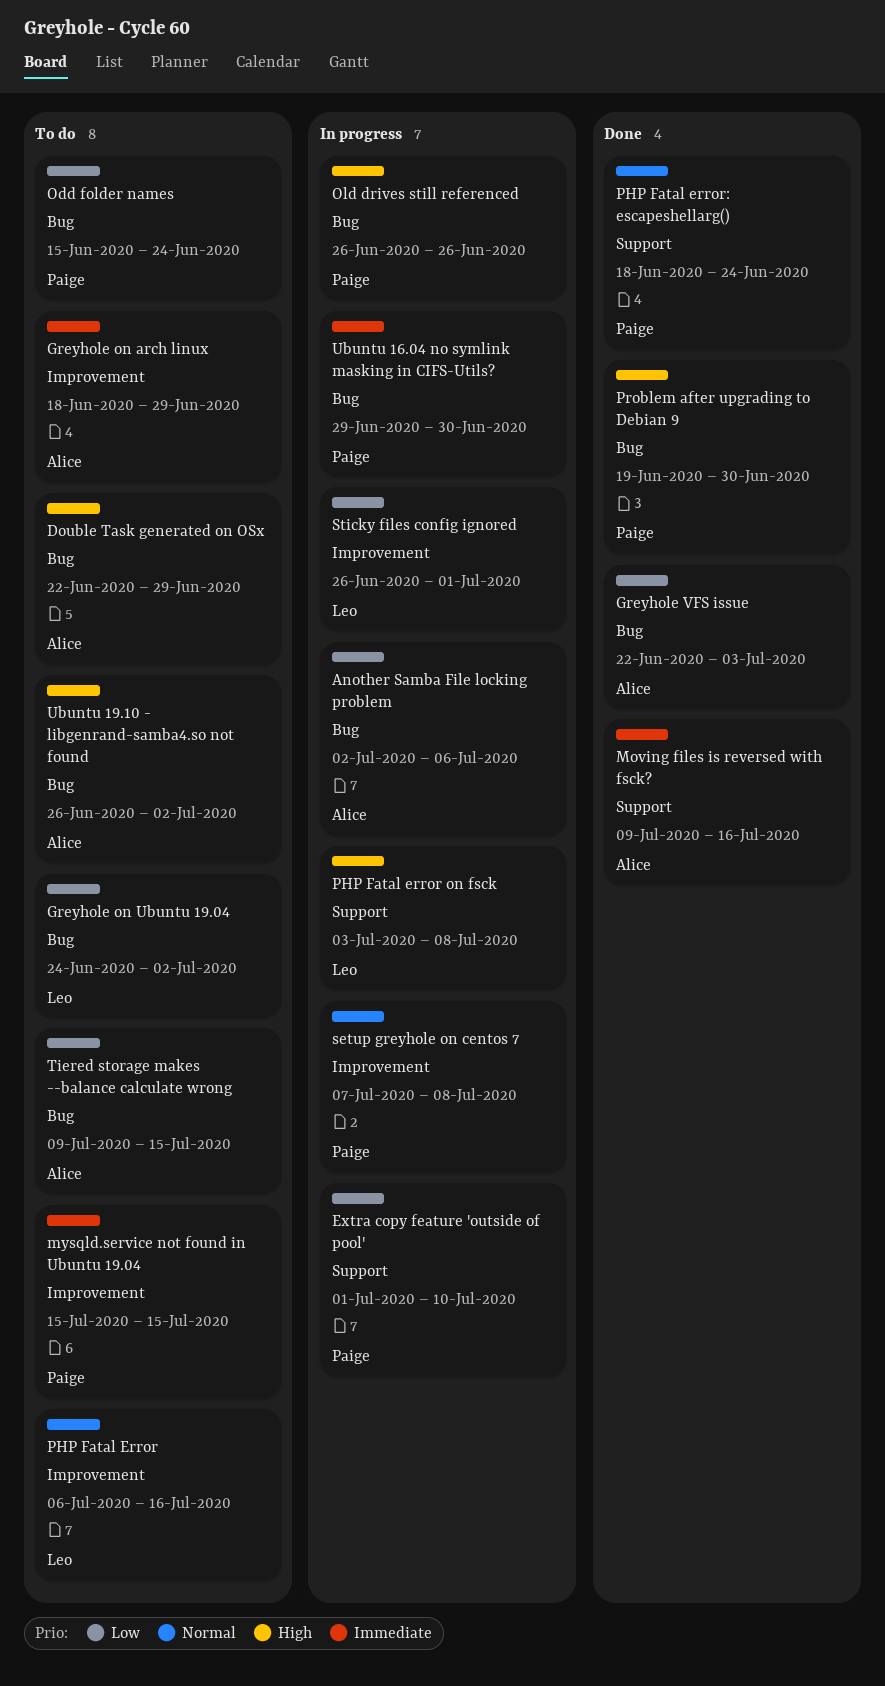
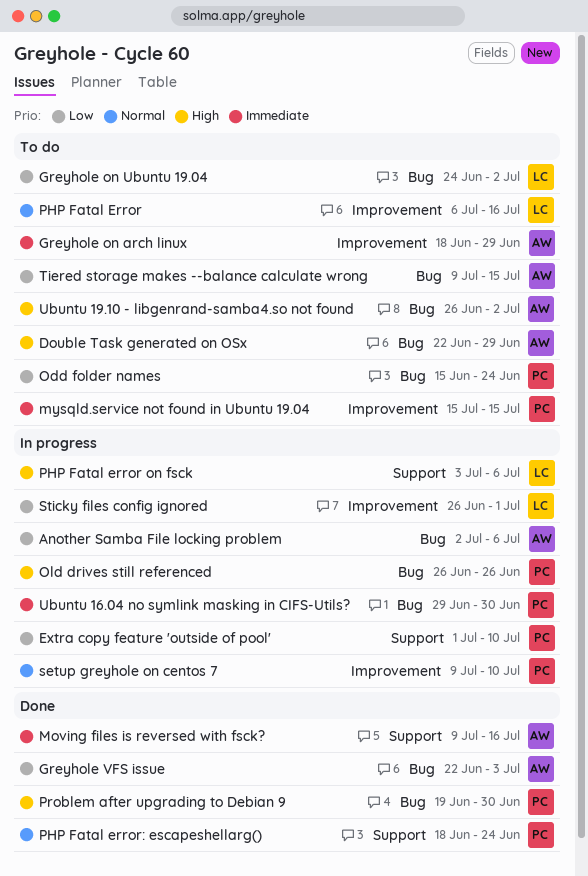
PHP Fatal error on fsck, due: Jul 8 -> Jul 6
setup greyhole on centos 7, start: Jul 7 -> Jul 9
setup greyhole on centos 7, due: Jul 8 -> Jul 10

